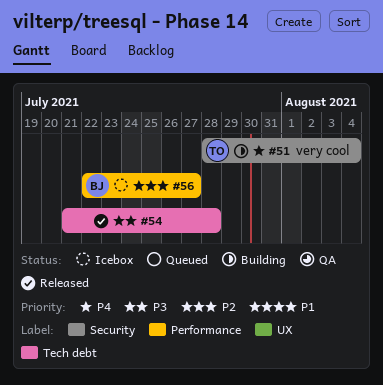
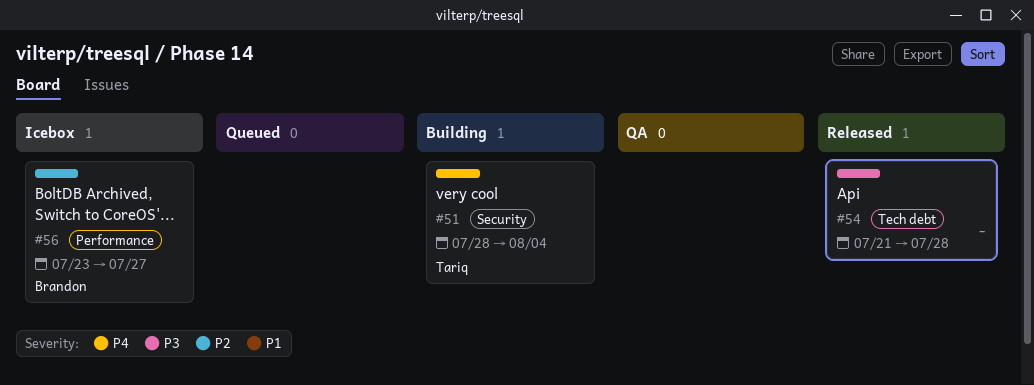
#56, start: Jul 22 -> Jul 23

